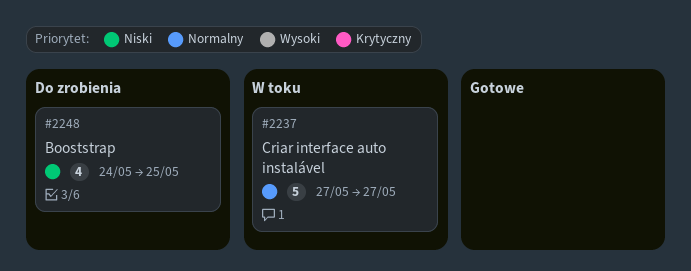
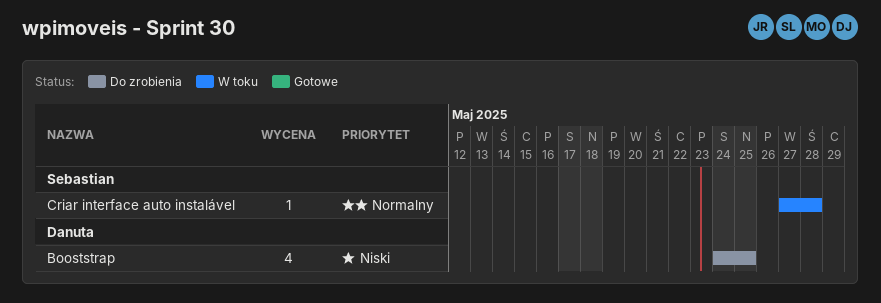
Criar interface auto instalável, estimate: 5 -> 1
Criar interface auto instalável, due: May 27 -> May 28

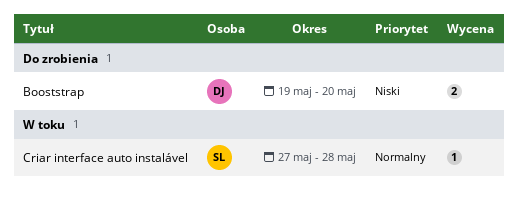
Booststrap, estimate: 4 -> 2
Booststrap, start: May 24 -> May 19
Booststrap, due: May 25 -> May 20

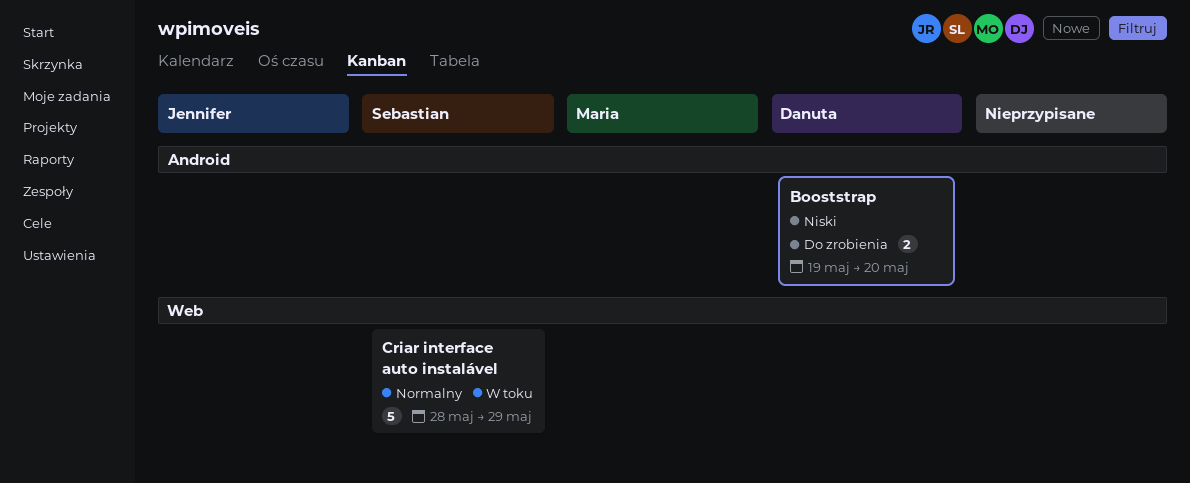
Criar interface auto instalável, estimate: 1 -> 5
Criar interface auto instalável, start: May 27 -> May 28
Criar interface auto instalável, due: May 28 -> May 29

